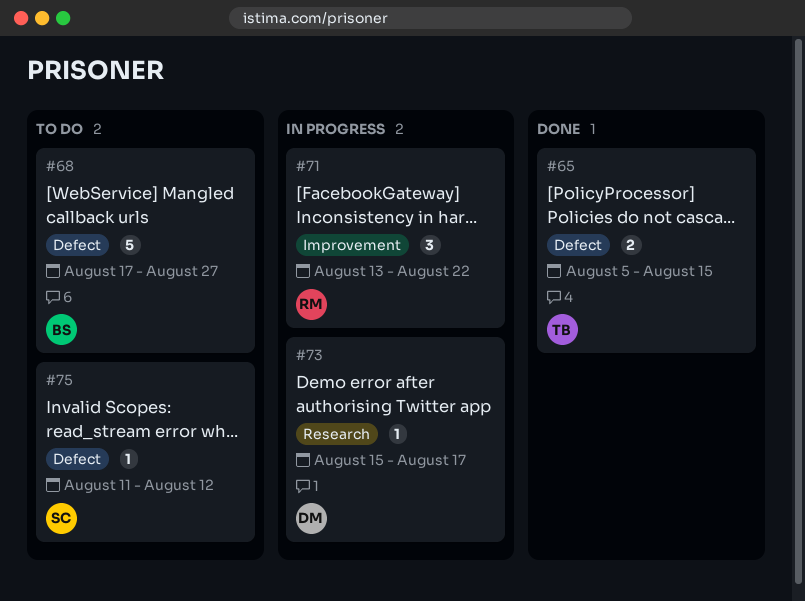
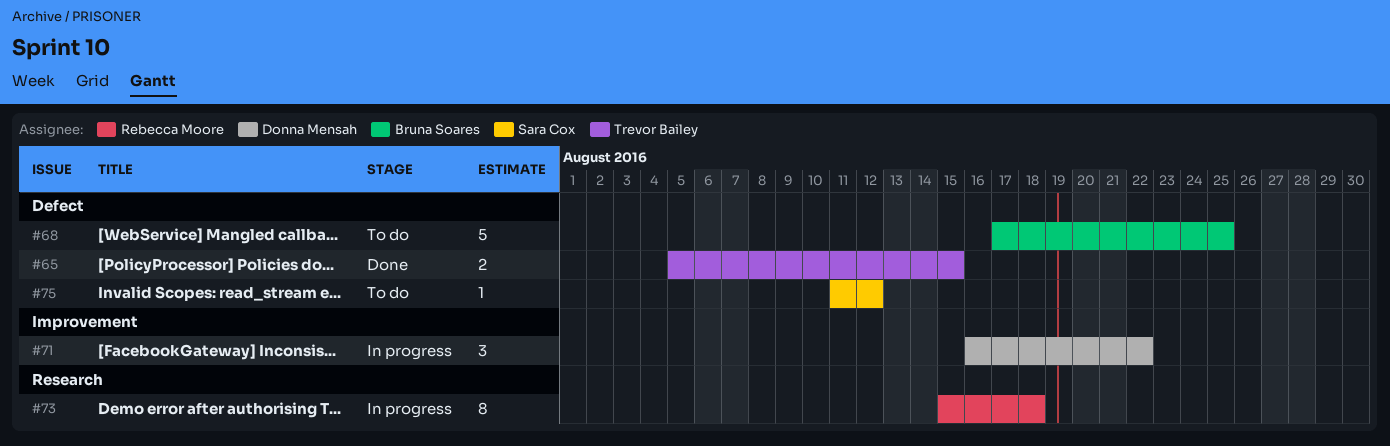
#68, due: Aug 27 -> Aug 25
#71, owner: Rebecca Moore -> Donna Mensah
#71, start: Aug 13 -> Aug 16
#73, owner: Donna Mensah -> Rebecca Moore
#73, estimate: 1 -> 8
#73, due: Aug 17 -> Aug 18

